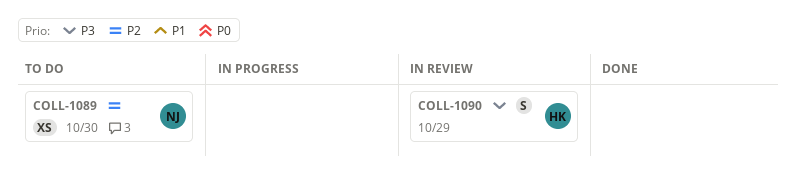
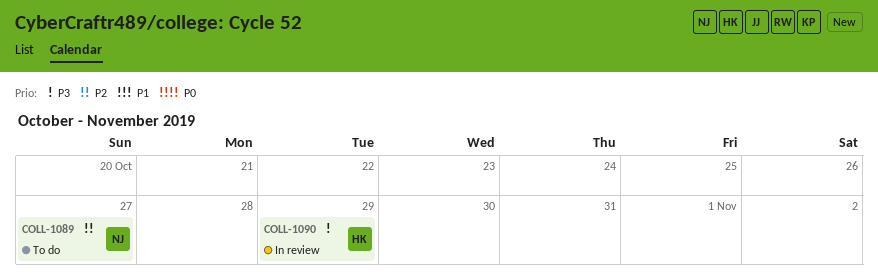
COLL-1089, due: Oct 30 -> Oct 27

